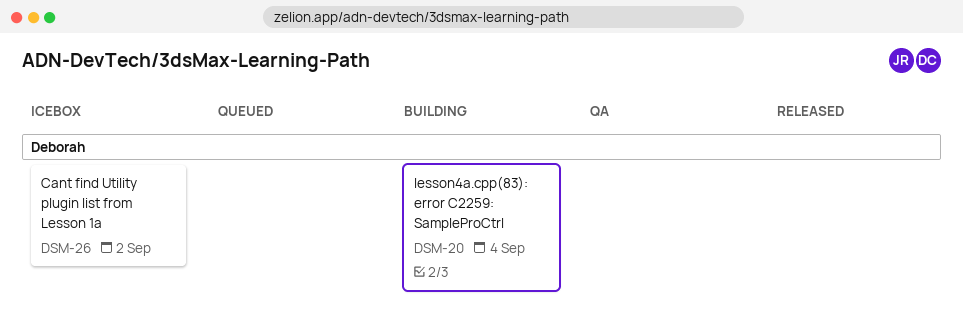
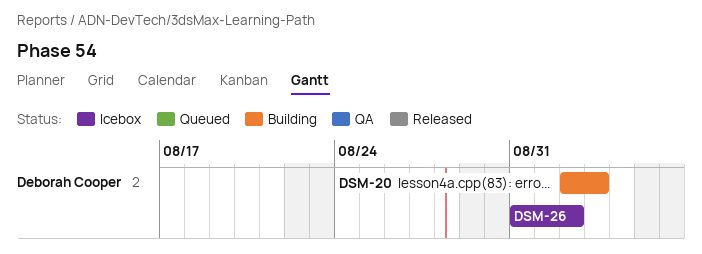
DSM-20, due: Sep 4 -> Sep 3

